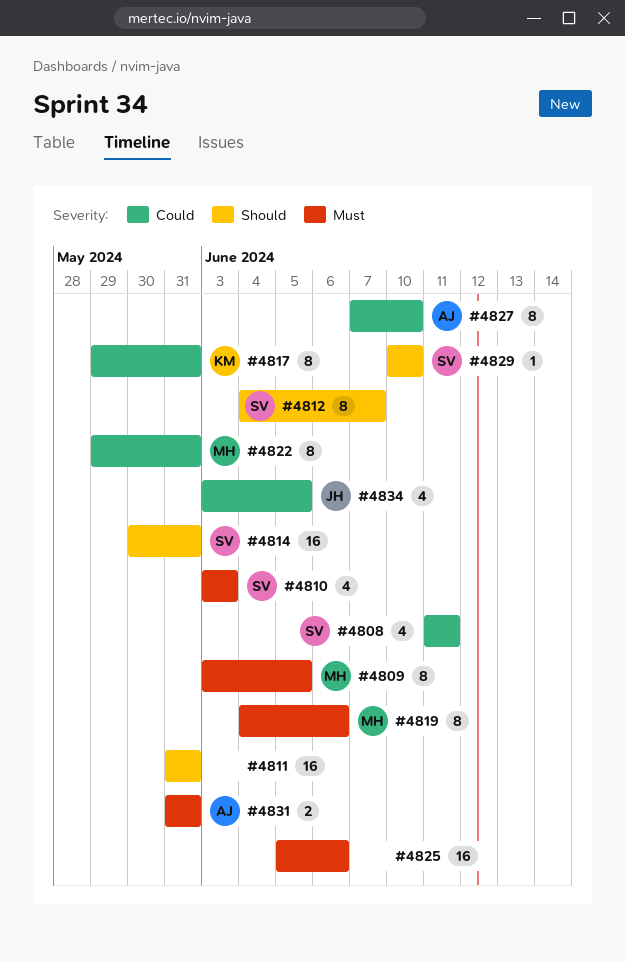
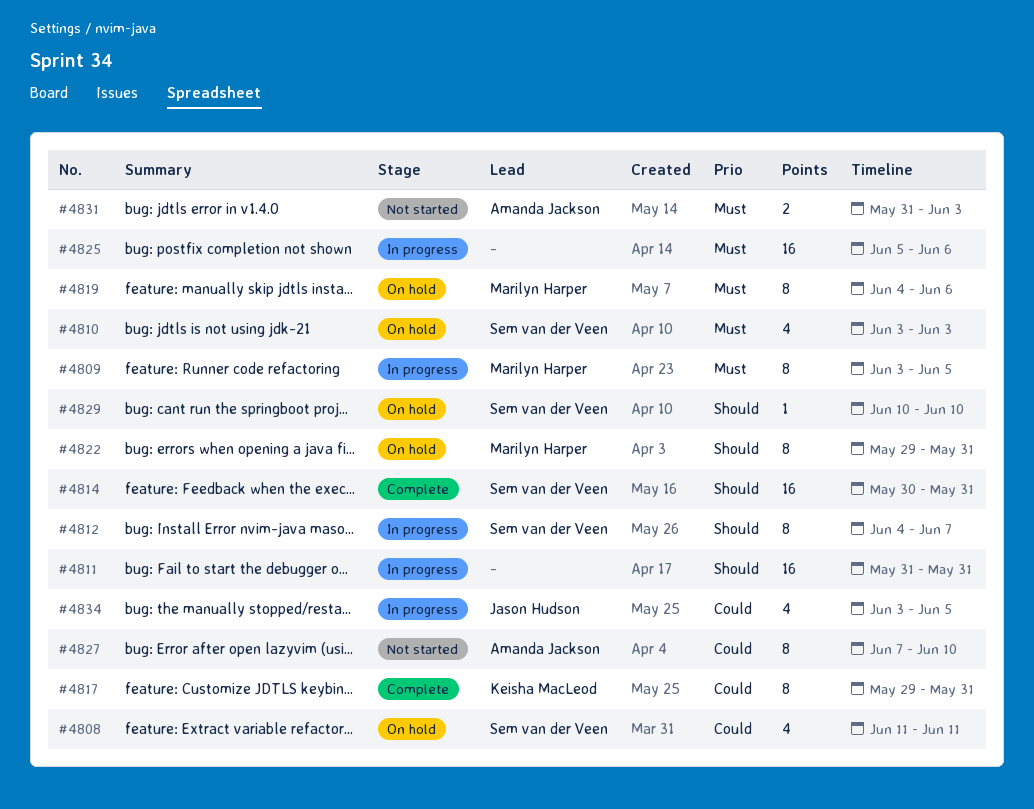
#4822, priority: Could -> Should
#4831, due: May 31 -> Jun 3

